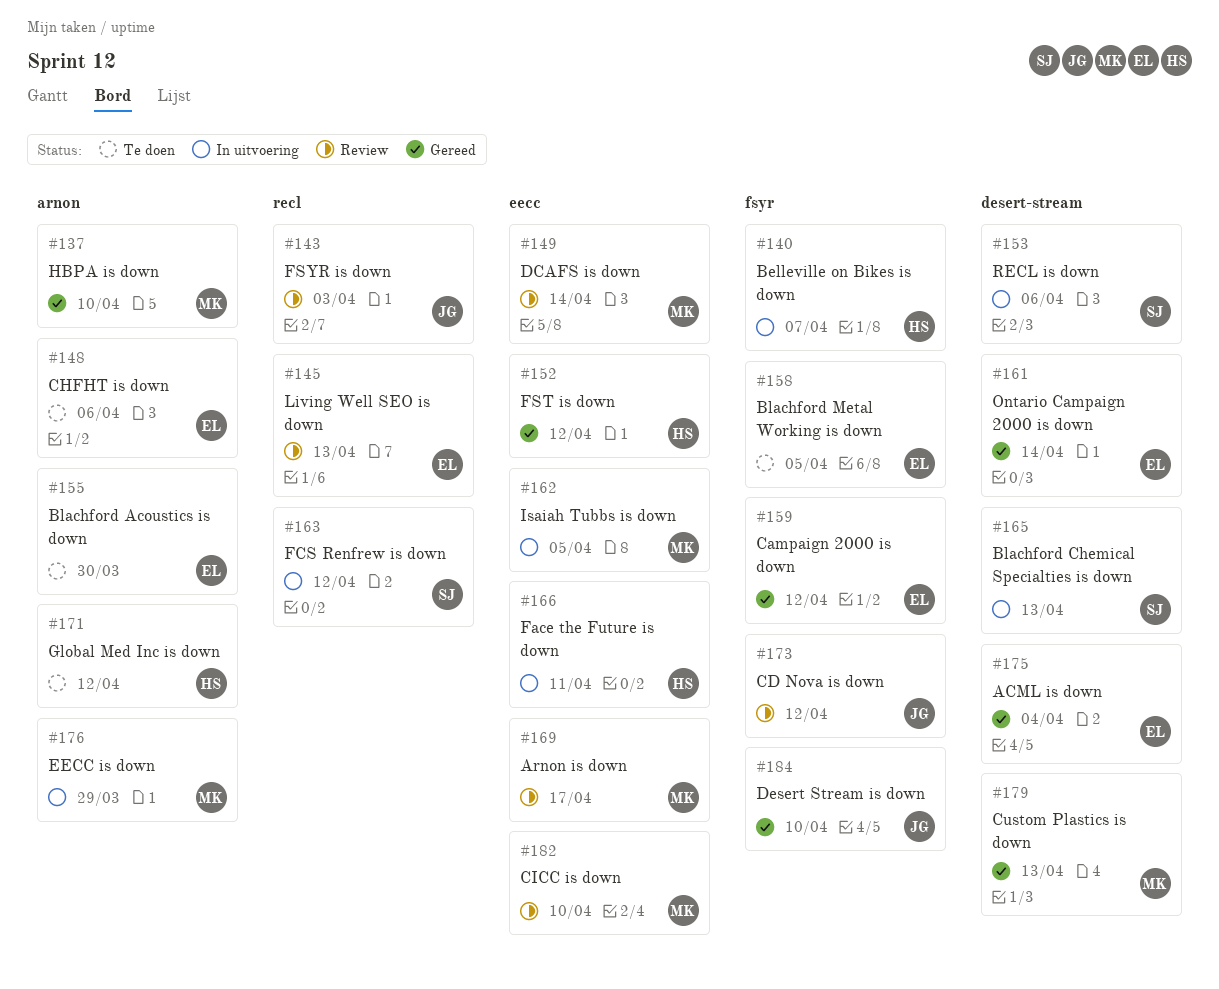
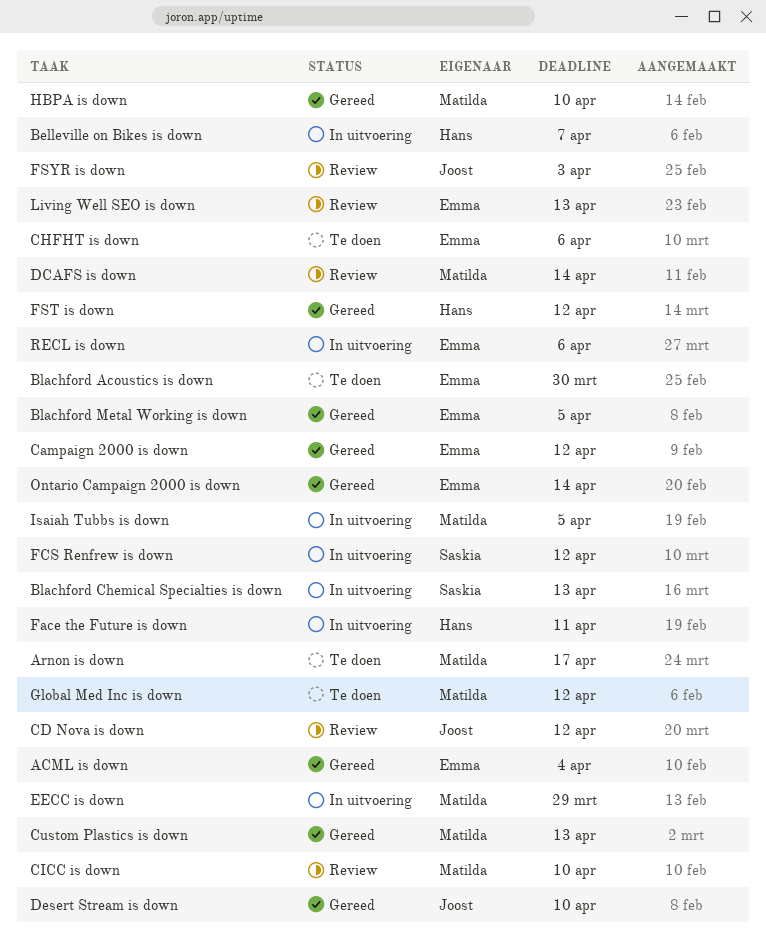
Arnon is down, status: Review -> Te doen
Blachford Metal Working is down, status: Te doen -> Gereed
Global Med Inc is down, owner: Hans -> Matilda
RECL is down, owner: Saskia -> Emma

